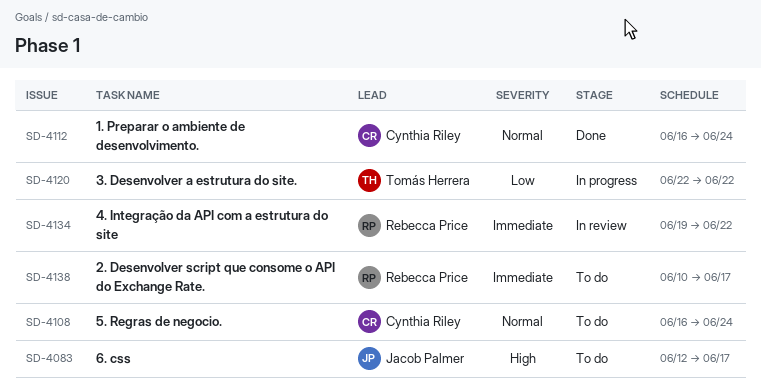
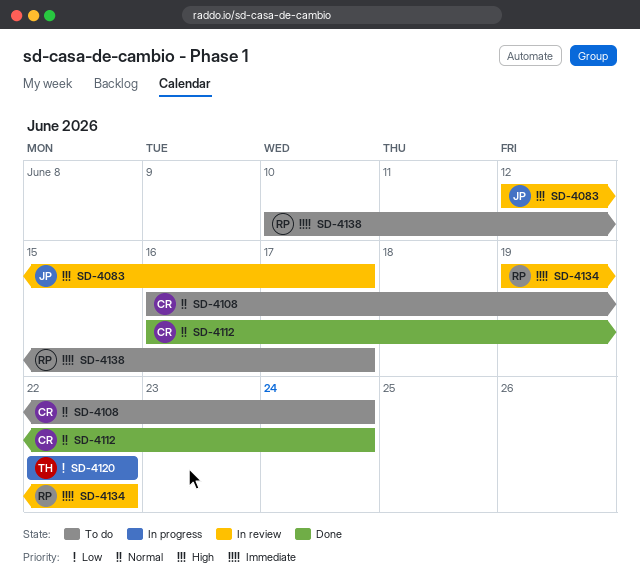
SD-4083, status: To do -> In review

